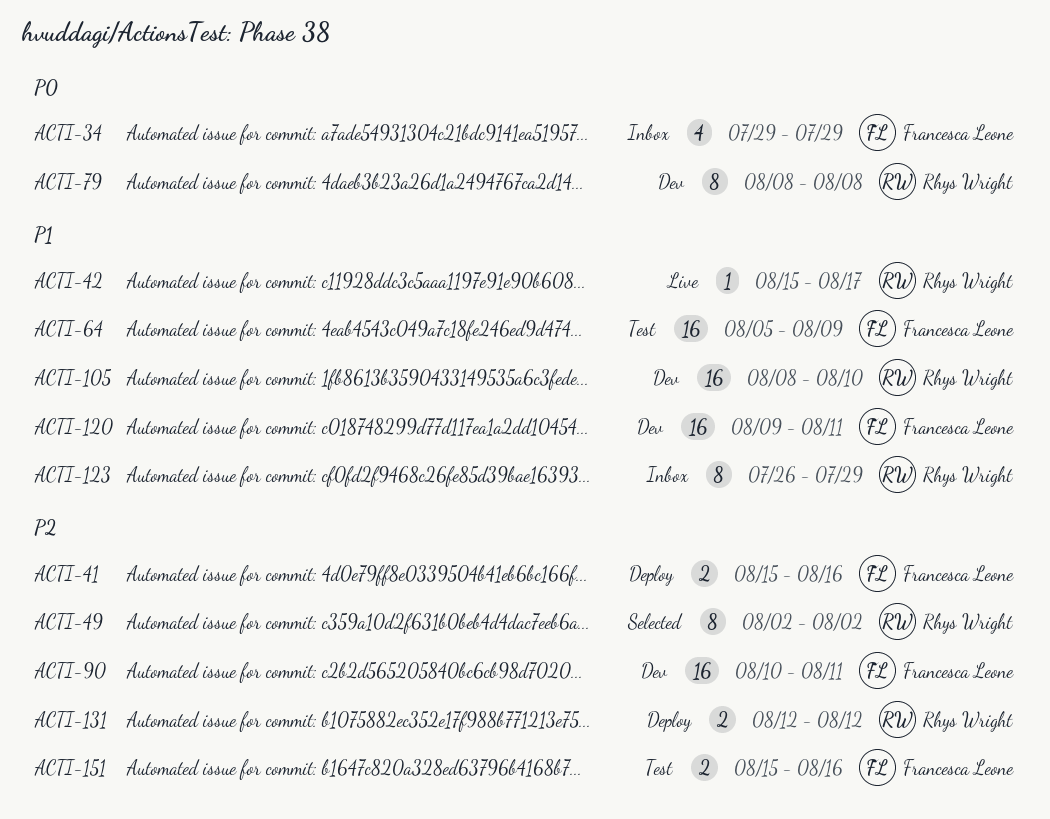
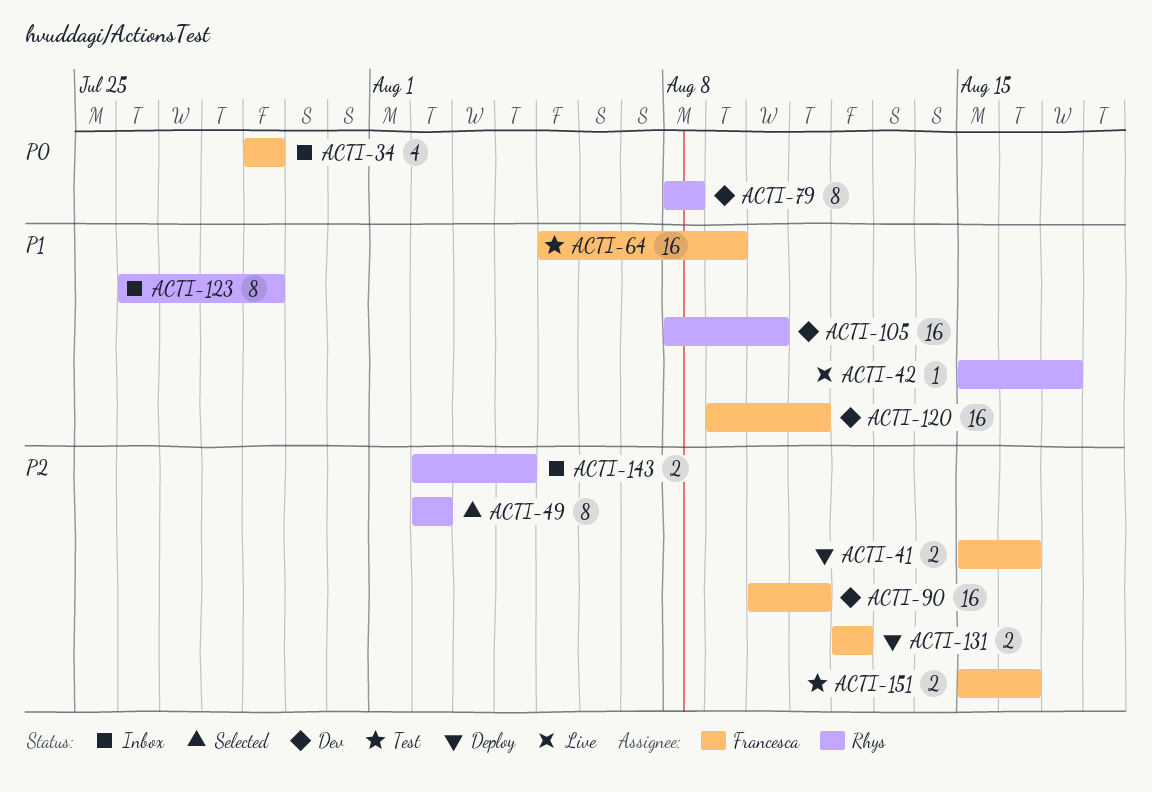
ACTI-131, owner: Rhys Wright -> Francesca Leone
ACTI-143: none -> present

